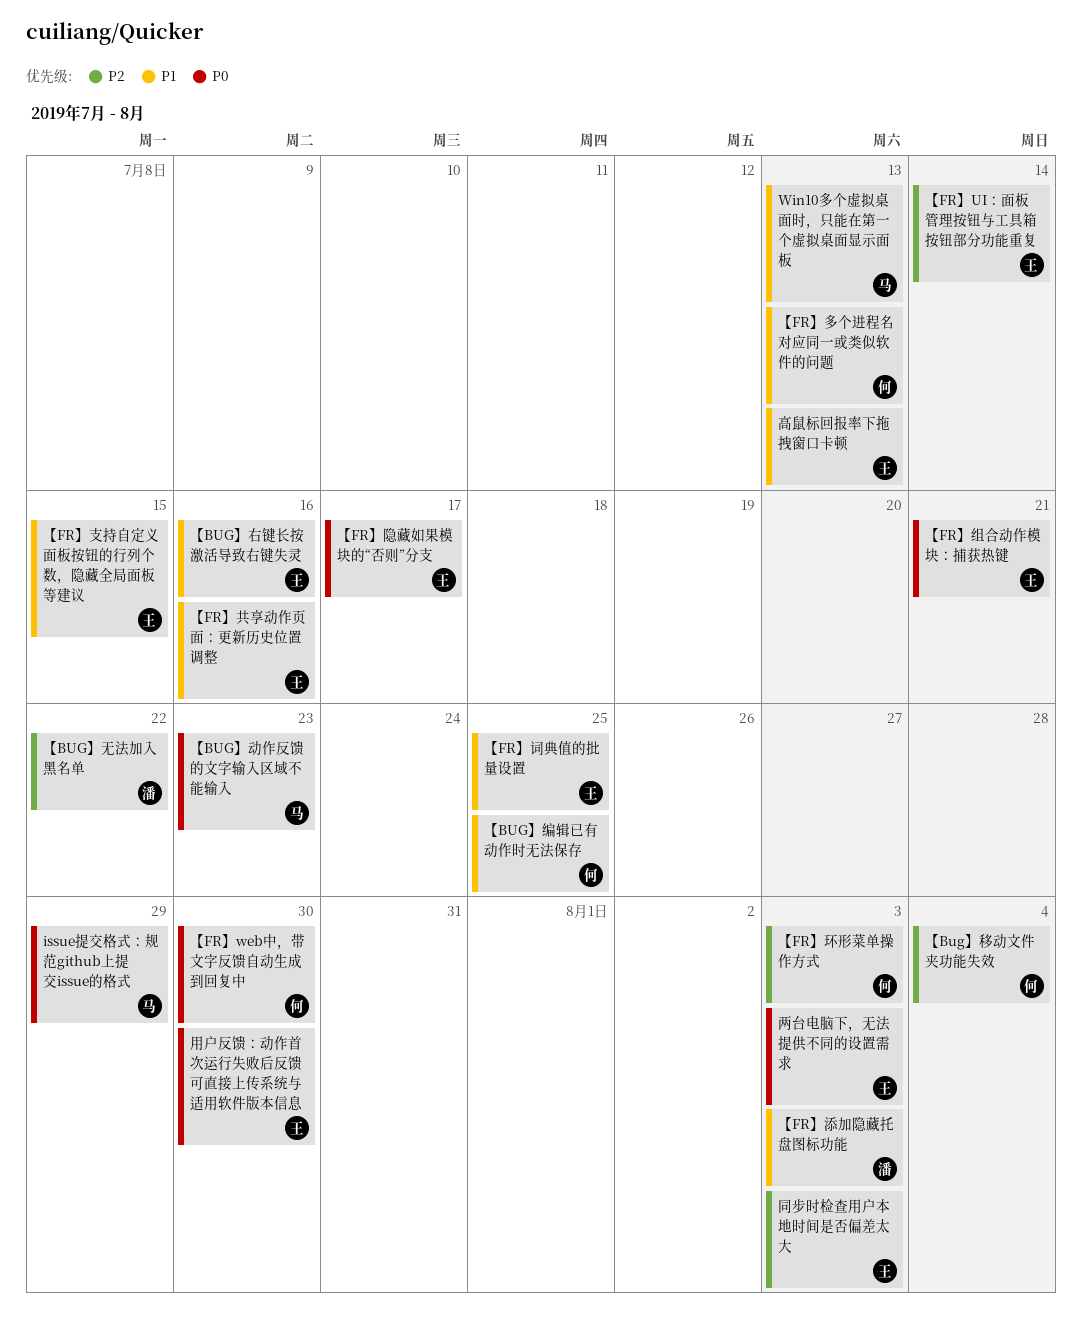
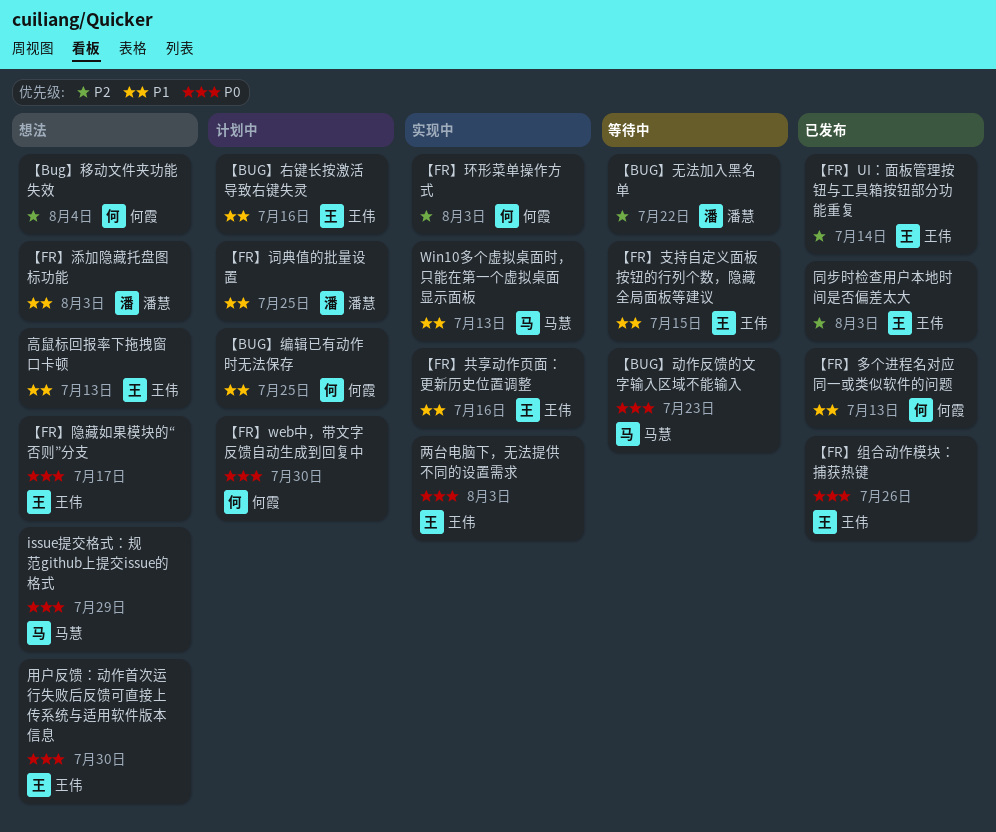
【FR】组合动作模块：捕获热键, due: Jul 21 -> Jul 26
【FR】词典值的批量设置, owner: 王伟 -> 潘慧

